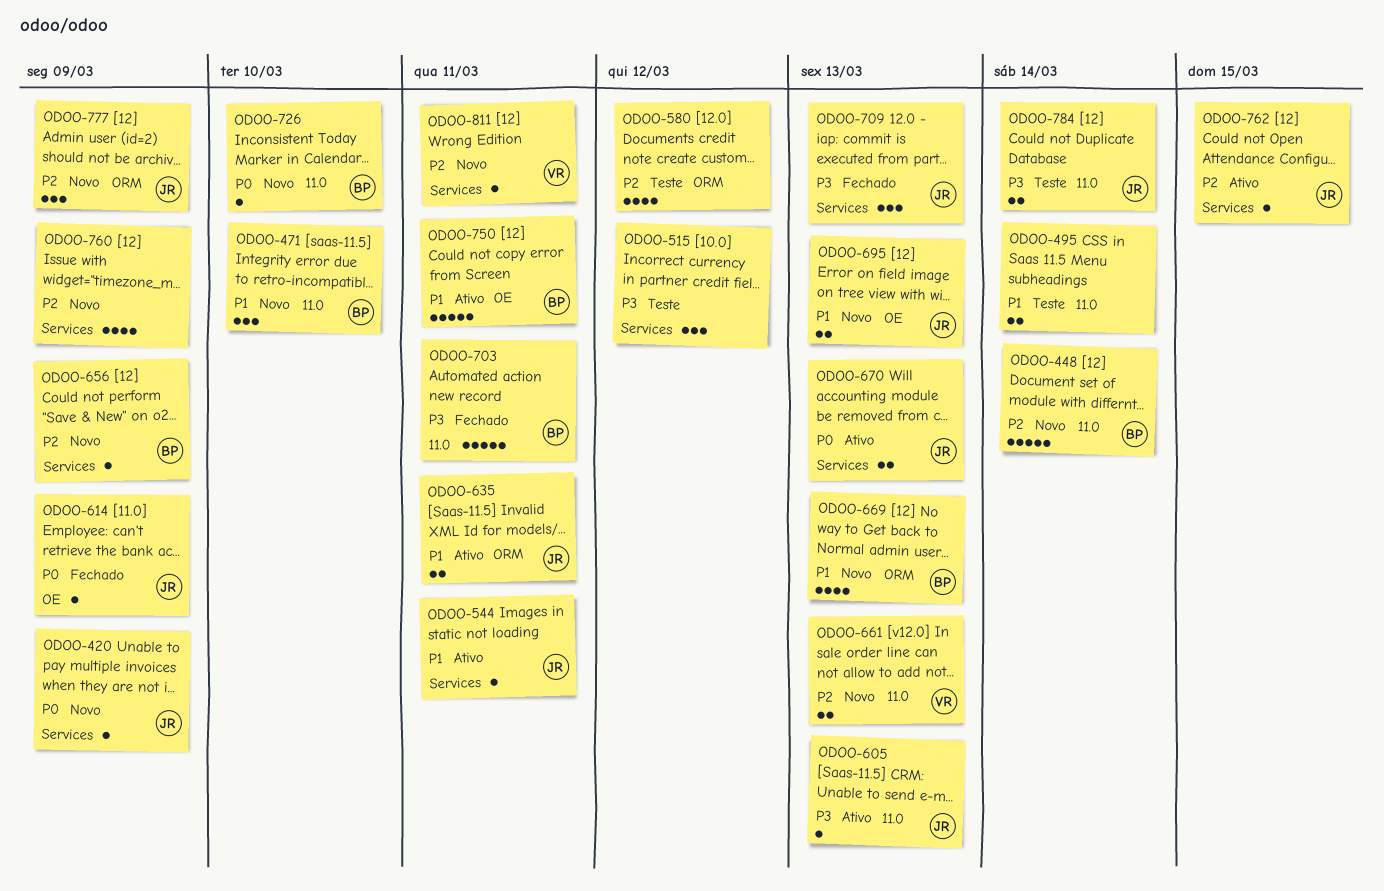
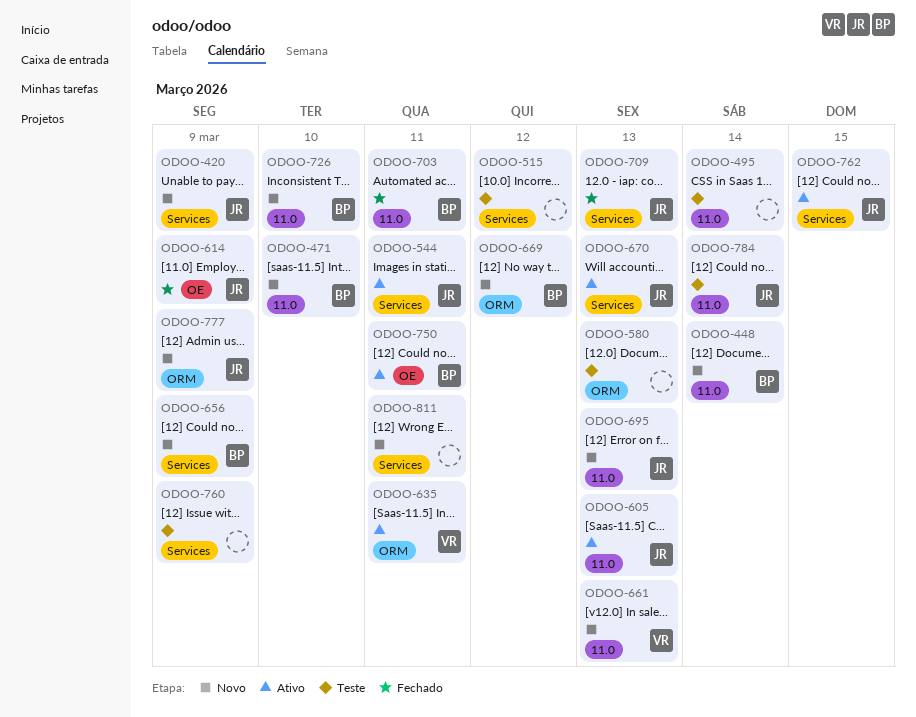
ODOO-580, due: Mar 12 -> Mar 13
ODOO-635, owner: JR -> VR
ODOO-669, due: Mar 13 -> Mar 12
ODOO-695, label: OE -> 11.0
ODOO-760, status: Novo -> Teste
ODOO-811, owner: VR -> none

